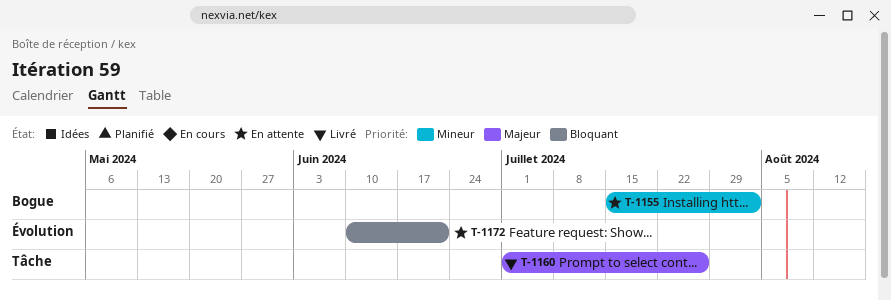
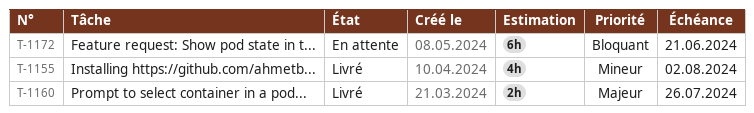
T-1155, status: En attente -> Livré

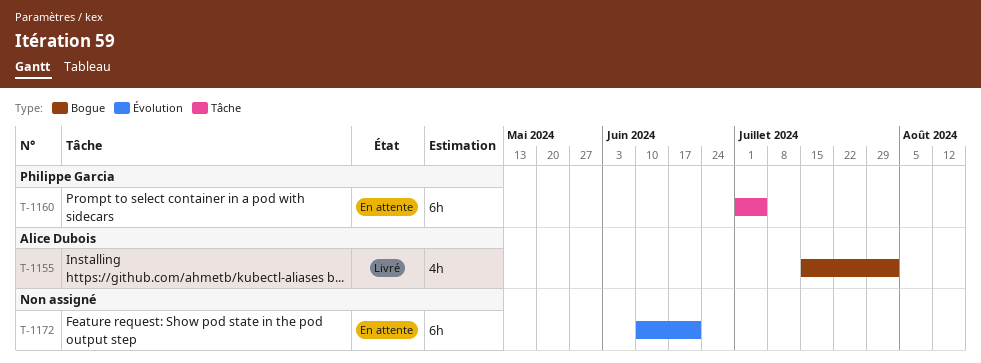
T-1160, status: Livré -> En attente
T-1160, estimate: 2h -> 6h
T-1160, due: Jul 26 -> Jul 5

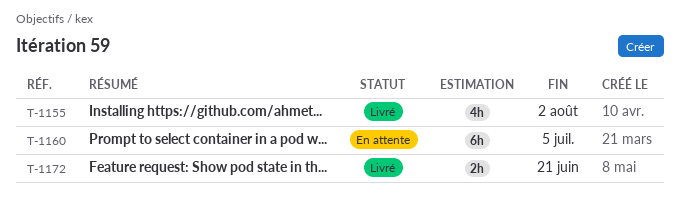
T-1172, status: En attente -> Livré
T-1172, estimate: 6h -> 2h

